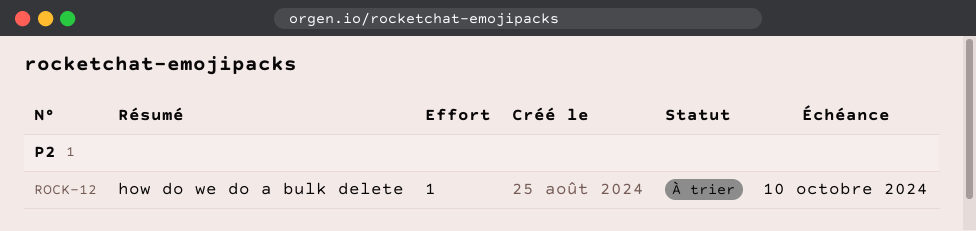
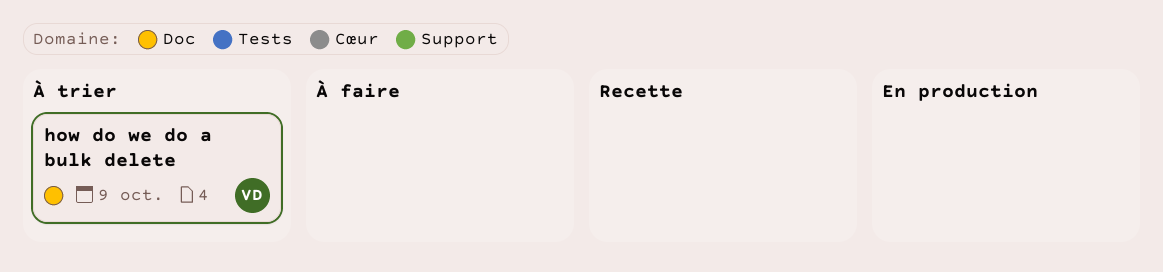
how do we do a bulk delete, due: Oct 10 -> Oct 9

